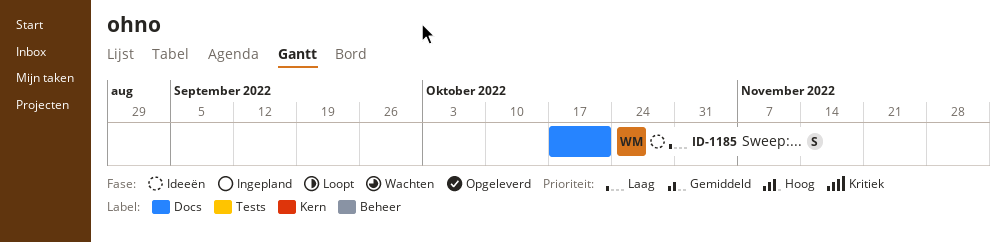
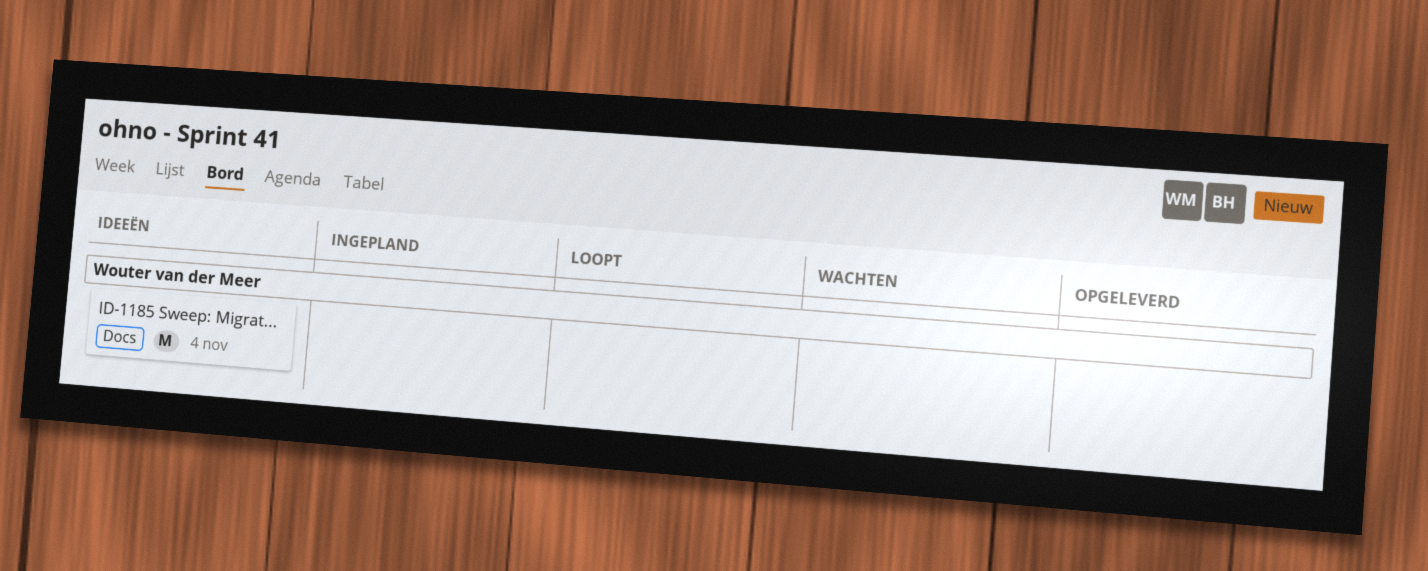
ID-1185, estimate: S -> M
ID-1185, due: Oct 21 -> Nov 4

